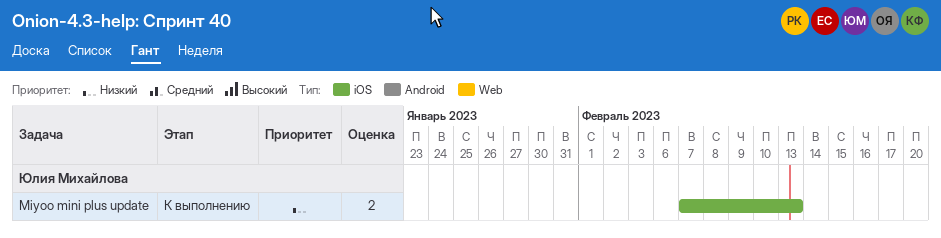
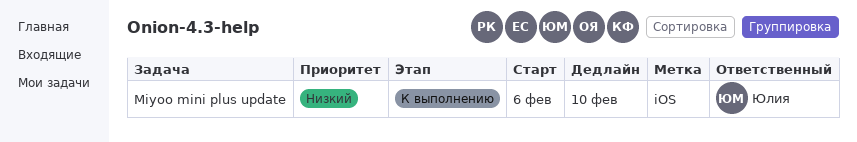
Miyoo mini plus update, start: Feb 7 -> Feb 6
Miyoo mini plus update, due: Feb 13 -> Feb 10

